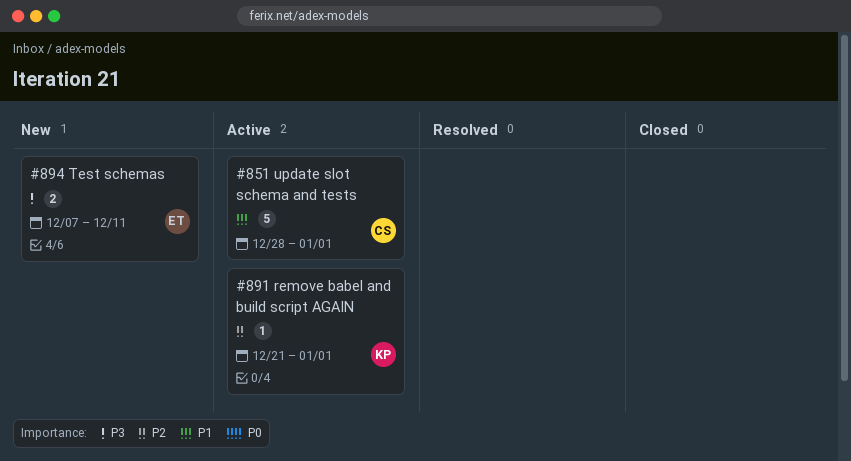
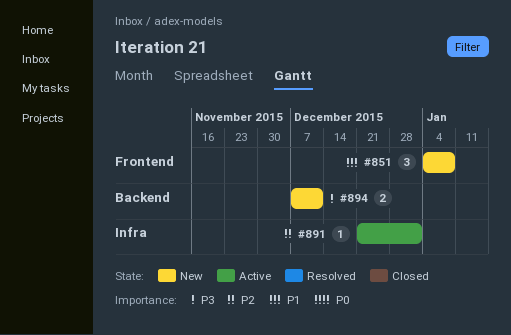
#851, status: Active -> New
#851, estimate: 5 -> 3
#851, start: Dec 28 -> Jan 4
#851, due: Jan 1 -> Jan 8

